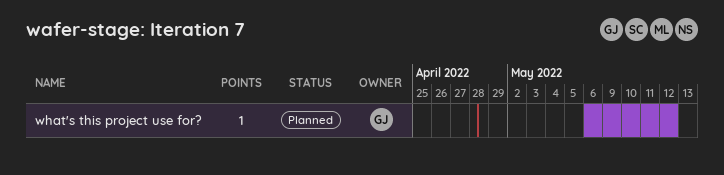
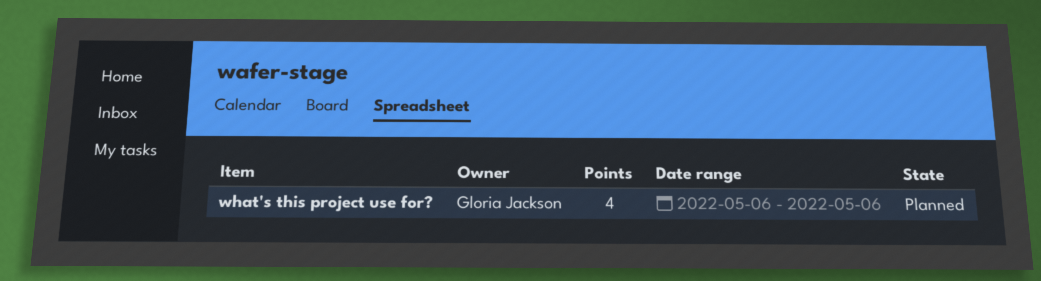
what's this project use for?, estimate: 1 -> 4
what's this project use for?, due: May 12 -> May 6

